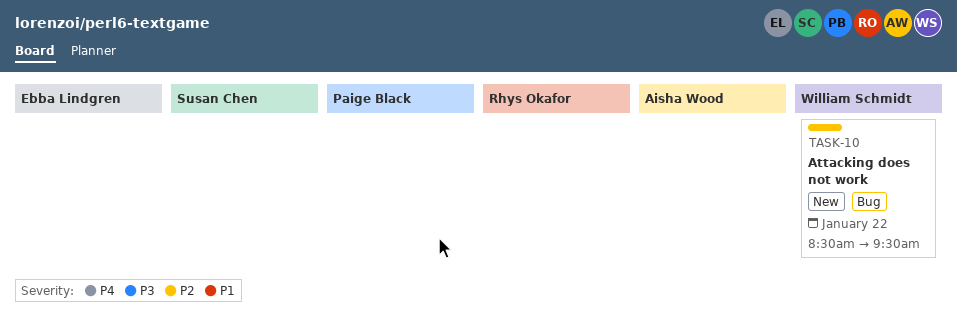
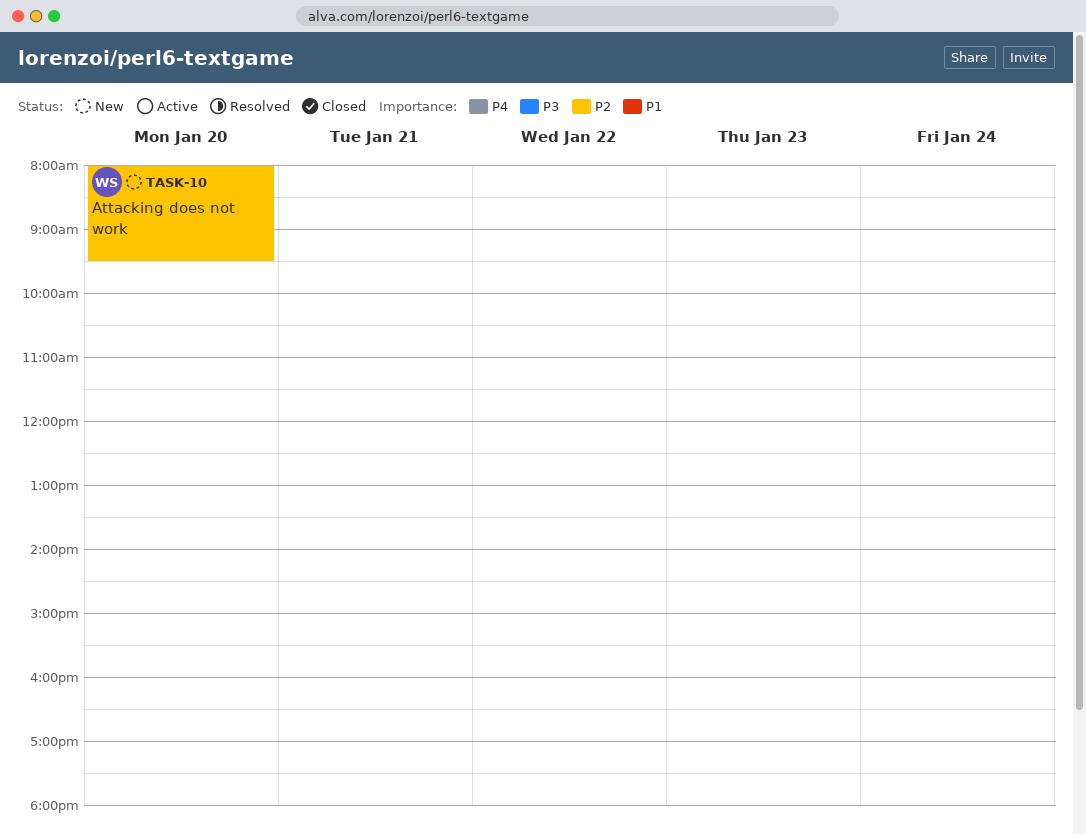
TASK-10, day: Jan 22 -> Jan 20
TASK-10, begins: 08:30 -> 08:00

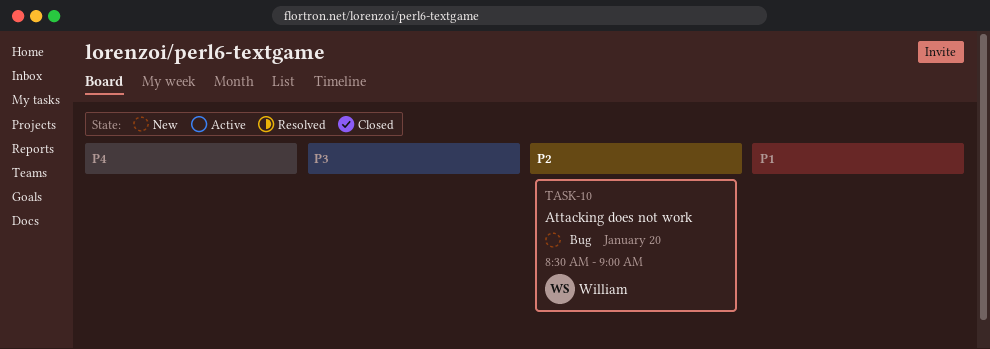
TASK-10, begins: 08:00 -> 08:30
TASK-10, ends: 09:30 -> 09:00

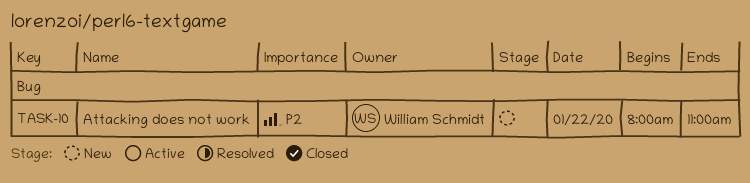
TASK-10, day: Jan 20 -> Jan 22
TASK-10, begins: 08:30 -> 08:00
TASK-10, ends: 09:00 -> 11:00

